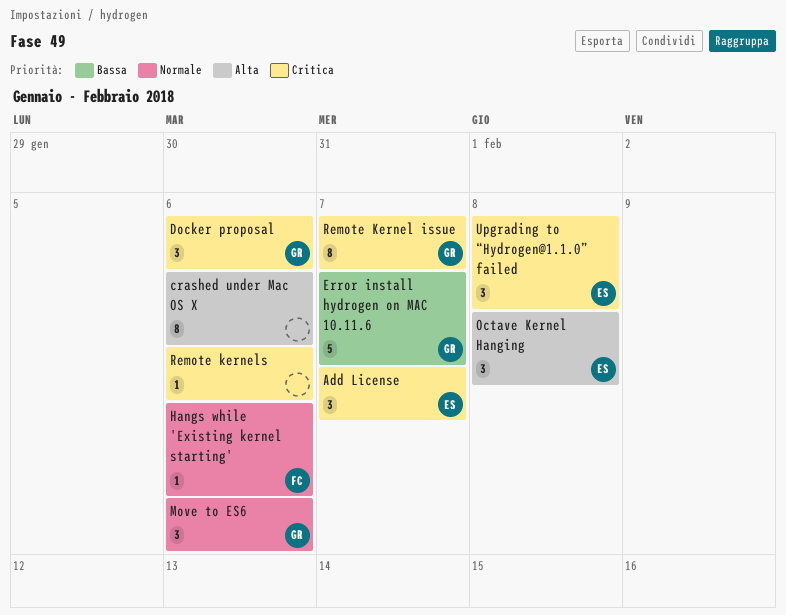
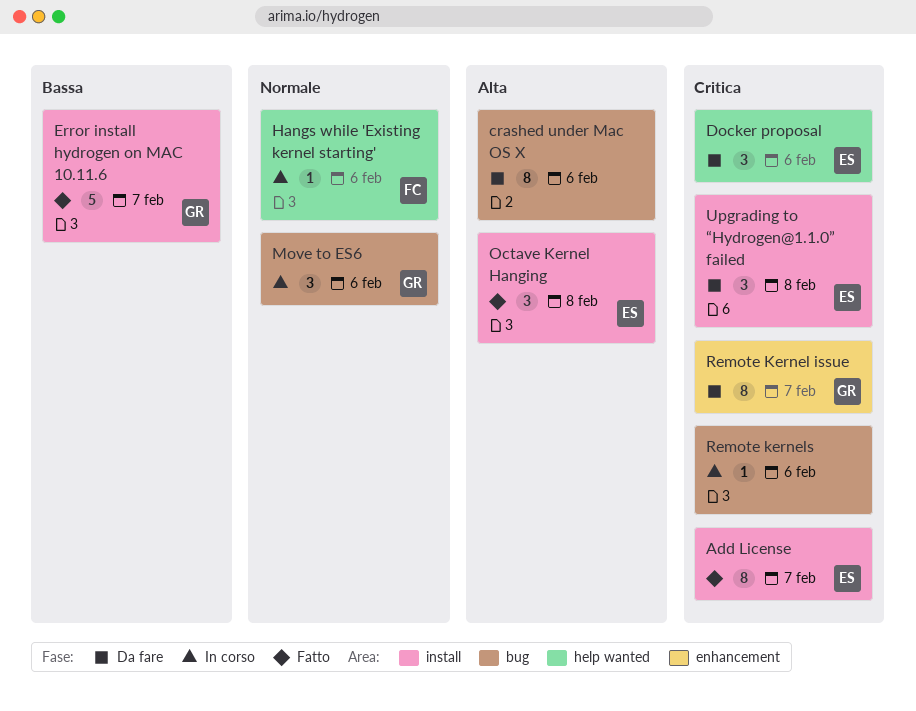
Add License, estimate: 3 -> 8
Docker proposal, owner: GR -> ES

